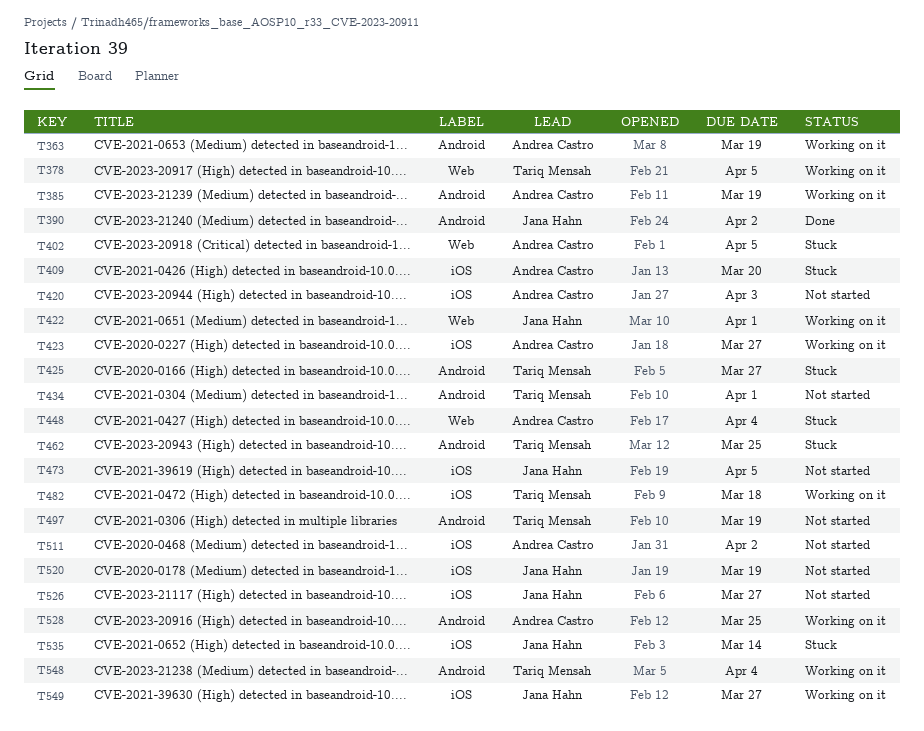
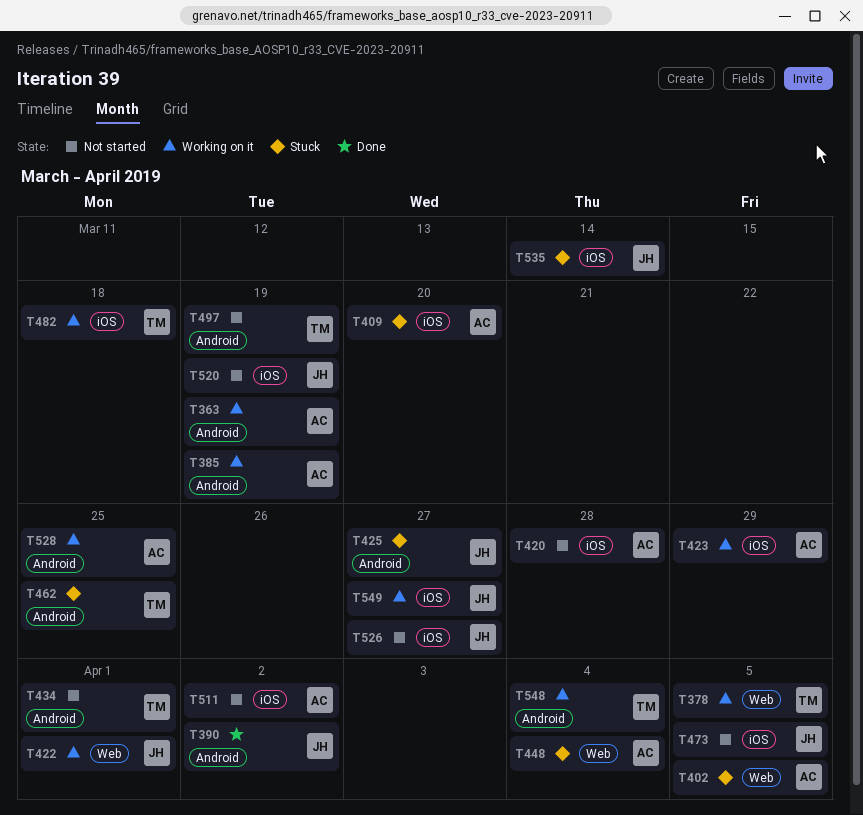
T420, due: Apr 3 -> Mar 28
T423, due: Mar 27 -> Mar 29
T425, owner: Tariq Mensah -> Jana Hahn

